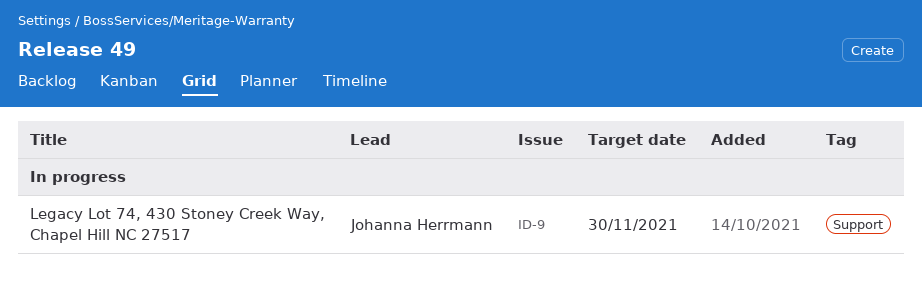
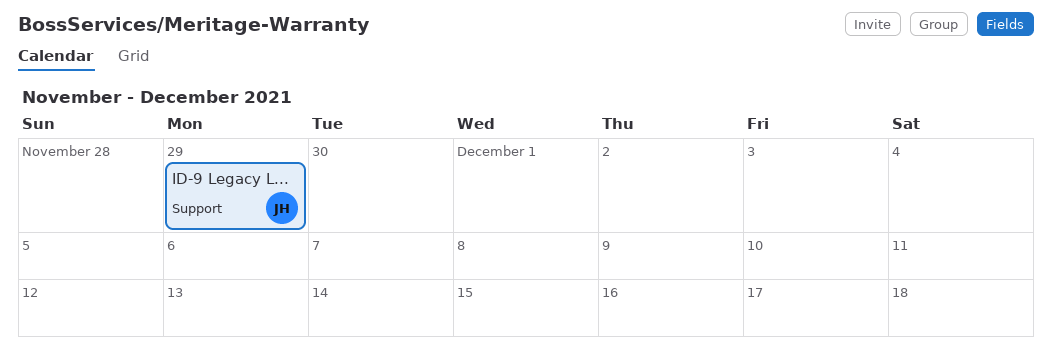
ID-9, due: Nov 30 -> Nov 29

